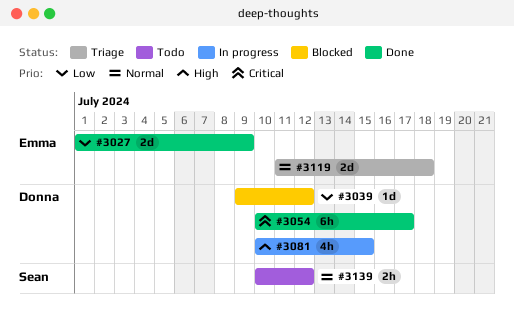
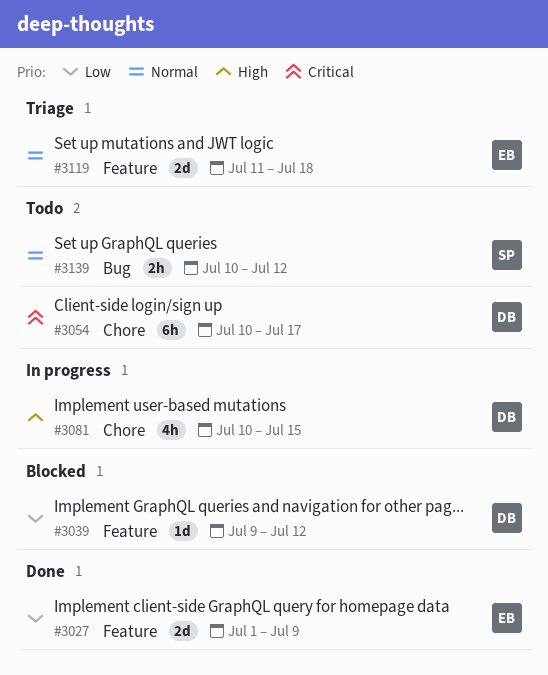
#3054, status: Done -> Todo

